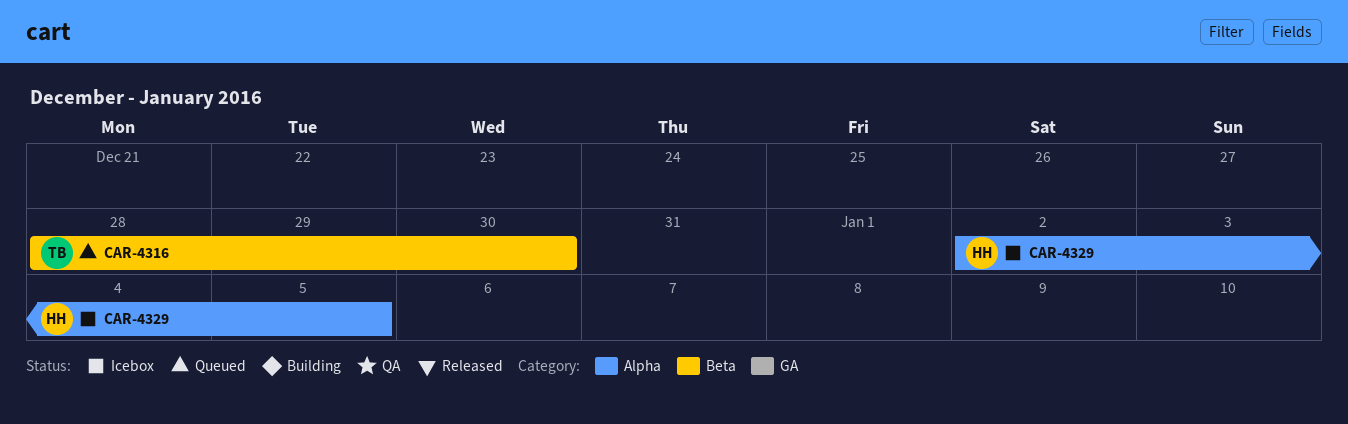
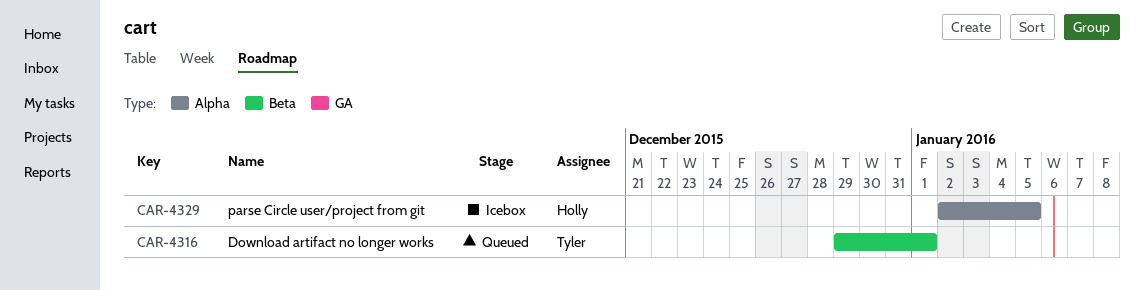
CAR-4316, start: Dec 28 -> Dec 29
CAR-4316, due: Dec 30 -> Jan 1

